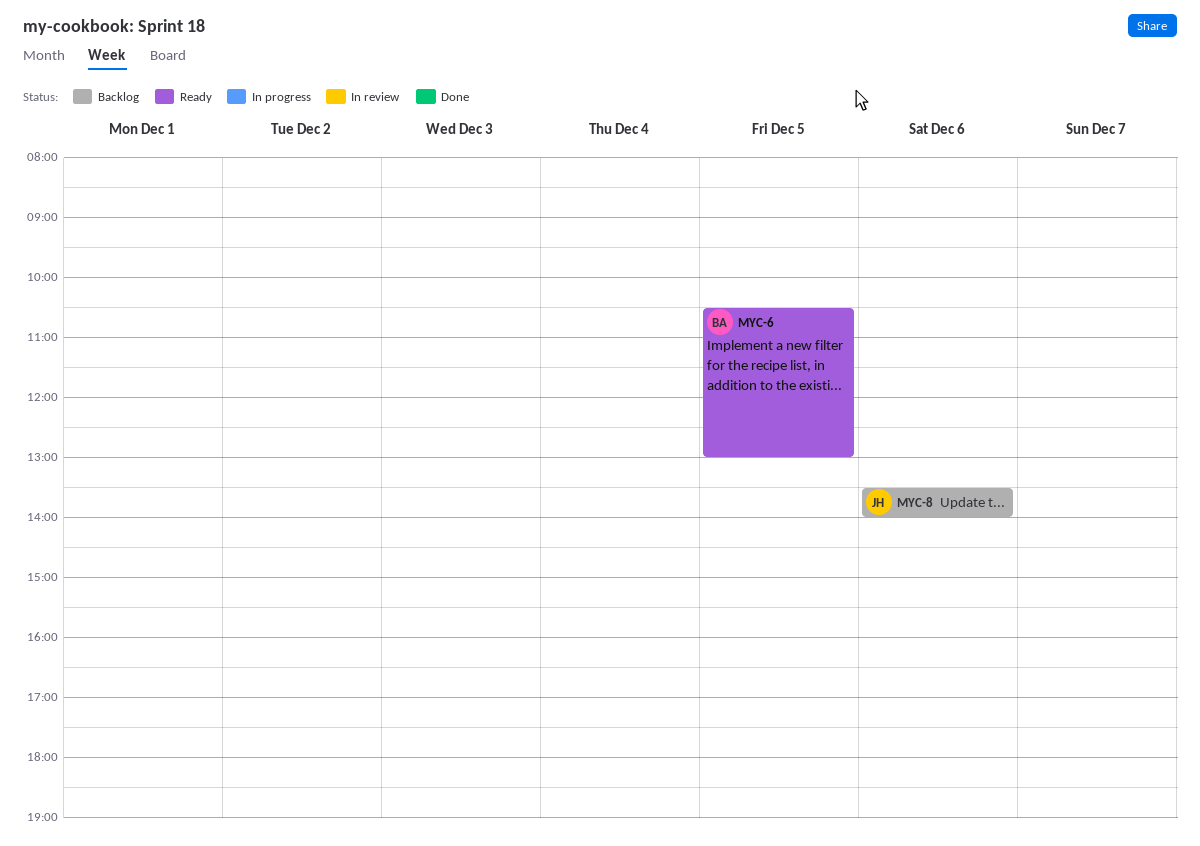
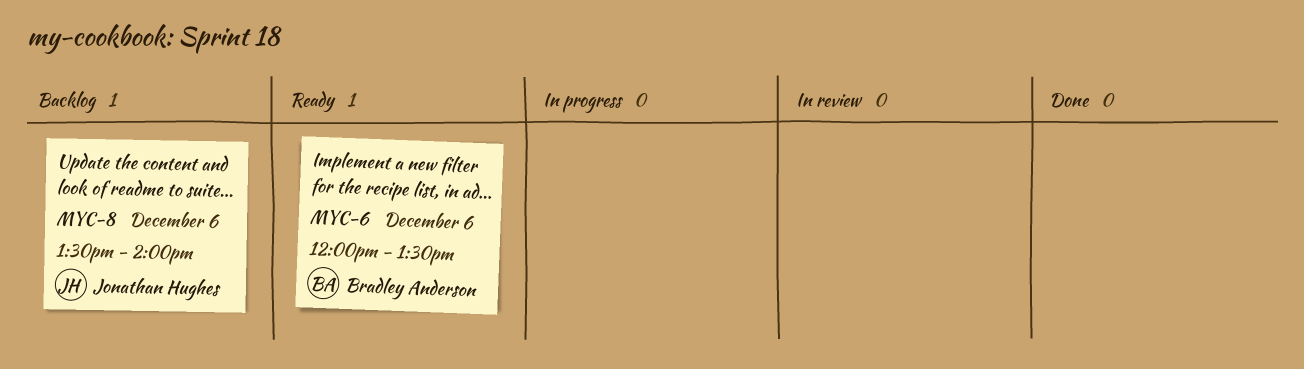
MYC-6, day: Dec 5 -> Dec 6
MYC-6, begins: 10:30 -> 12:00
MYC-6, ends: 13:00 -> 13:30

